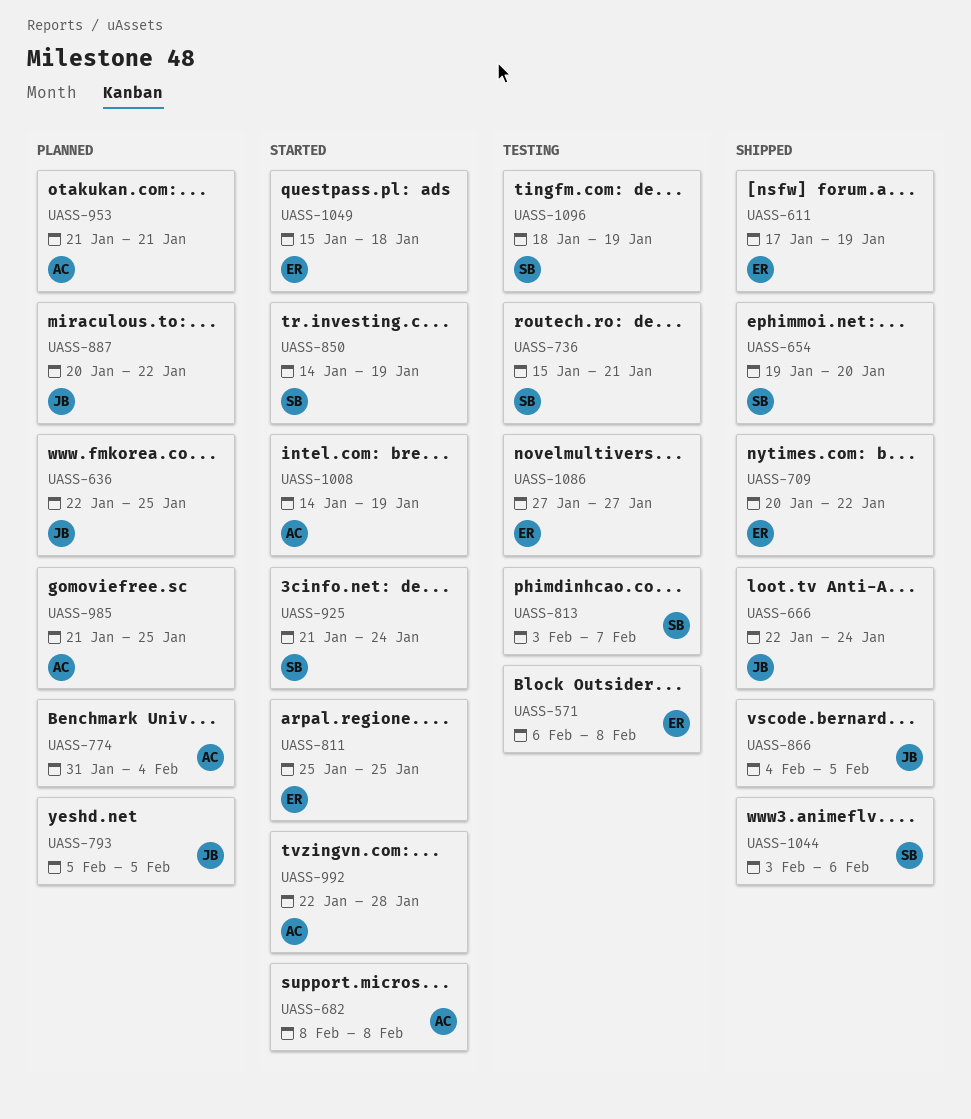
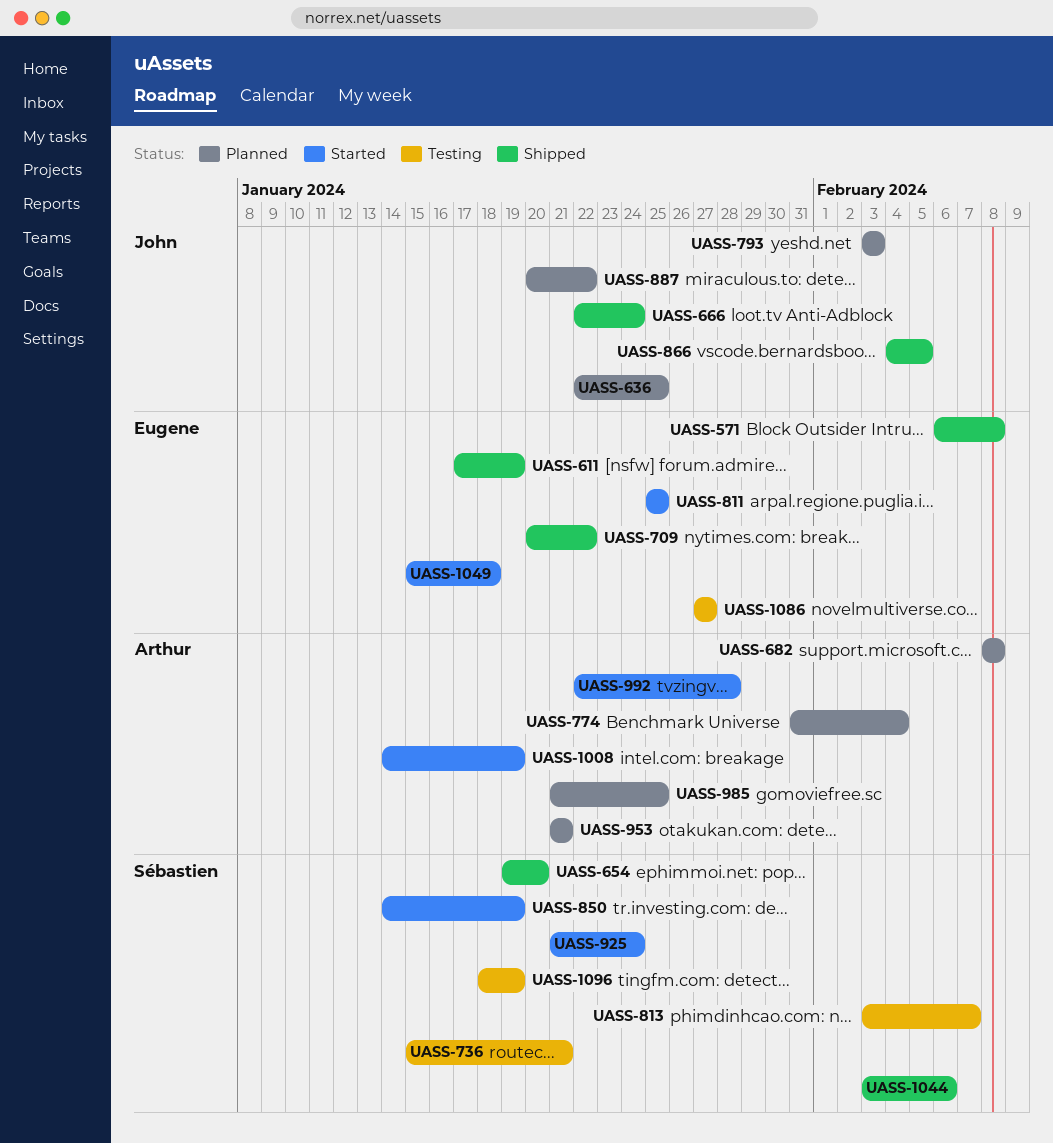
UASS-571, status: Testing -> Shipped
UASS-682, status: Started -> Planned
UASS-793, start: Feb 5 -> Feb 3
UASS-793, due: Feb 5 -> Feb 3

